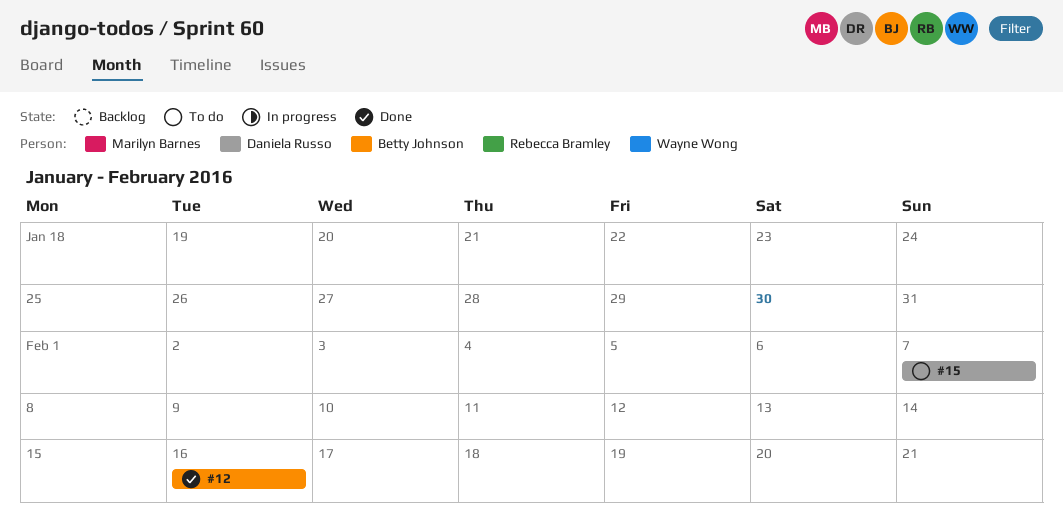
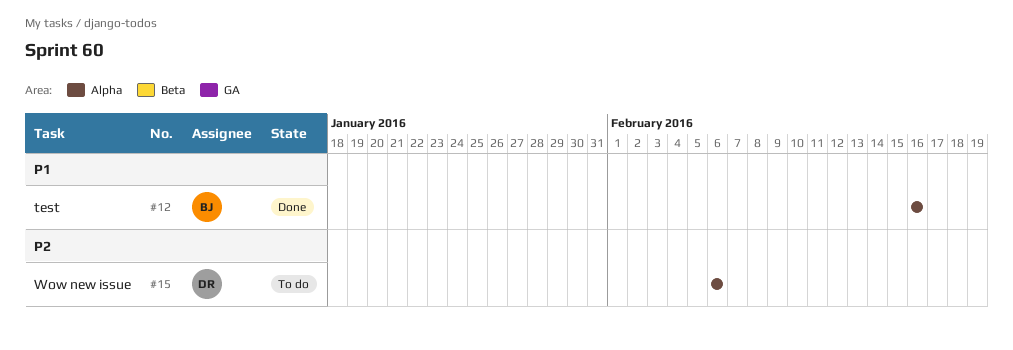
#15, start: Feb 7 -> Feb 6
#15, due: Feb 7 -> Feb 6

